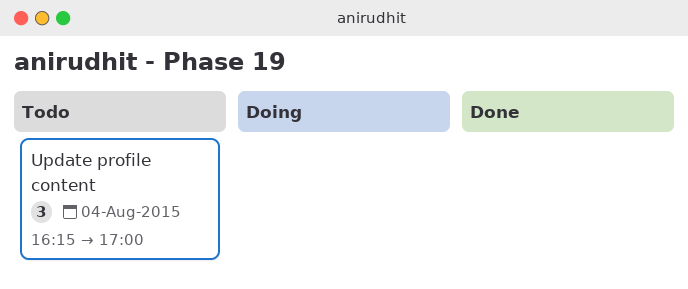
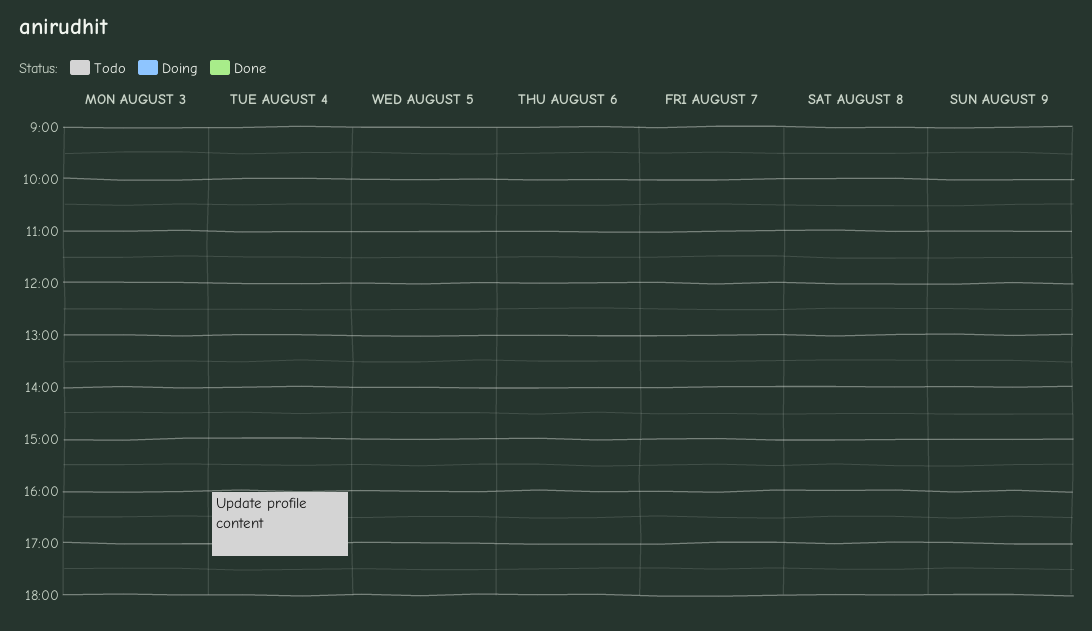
Update profile content, begins: 16:15 -> 16:00
Update profile content, ends: 17:00 -> 17:15

